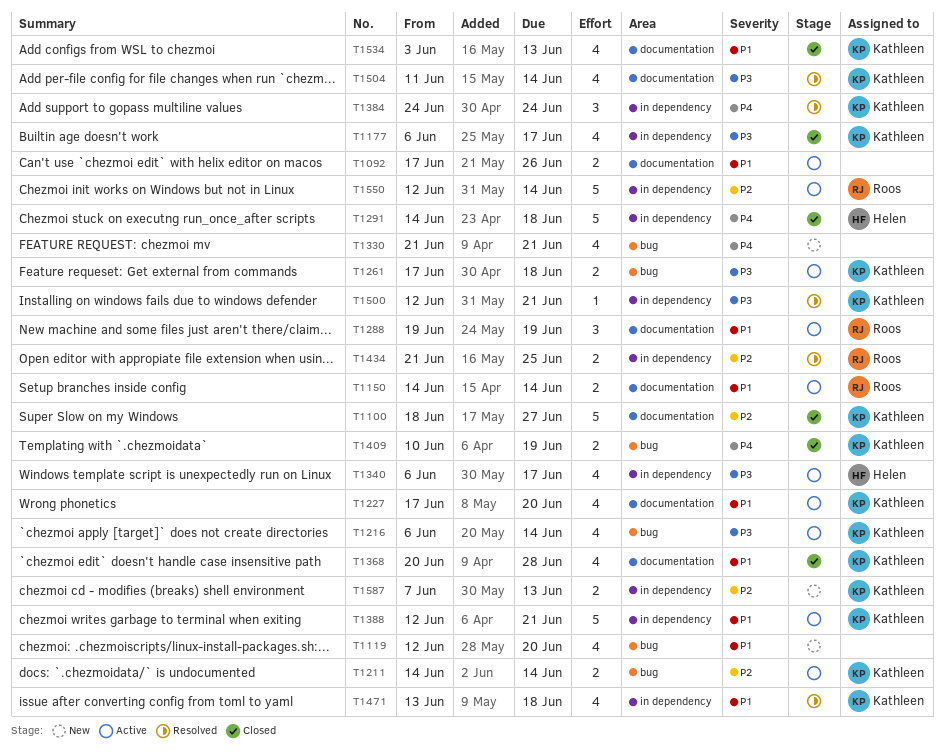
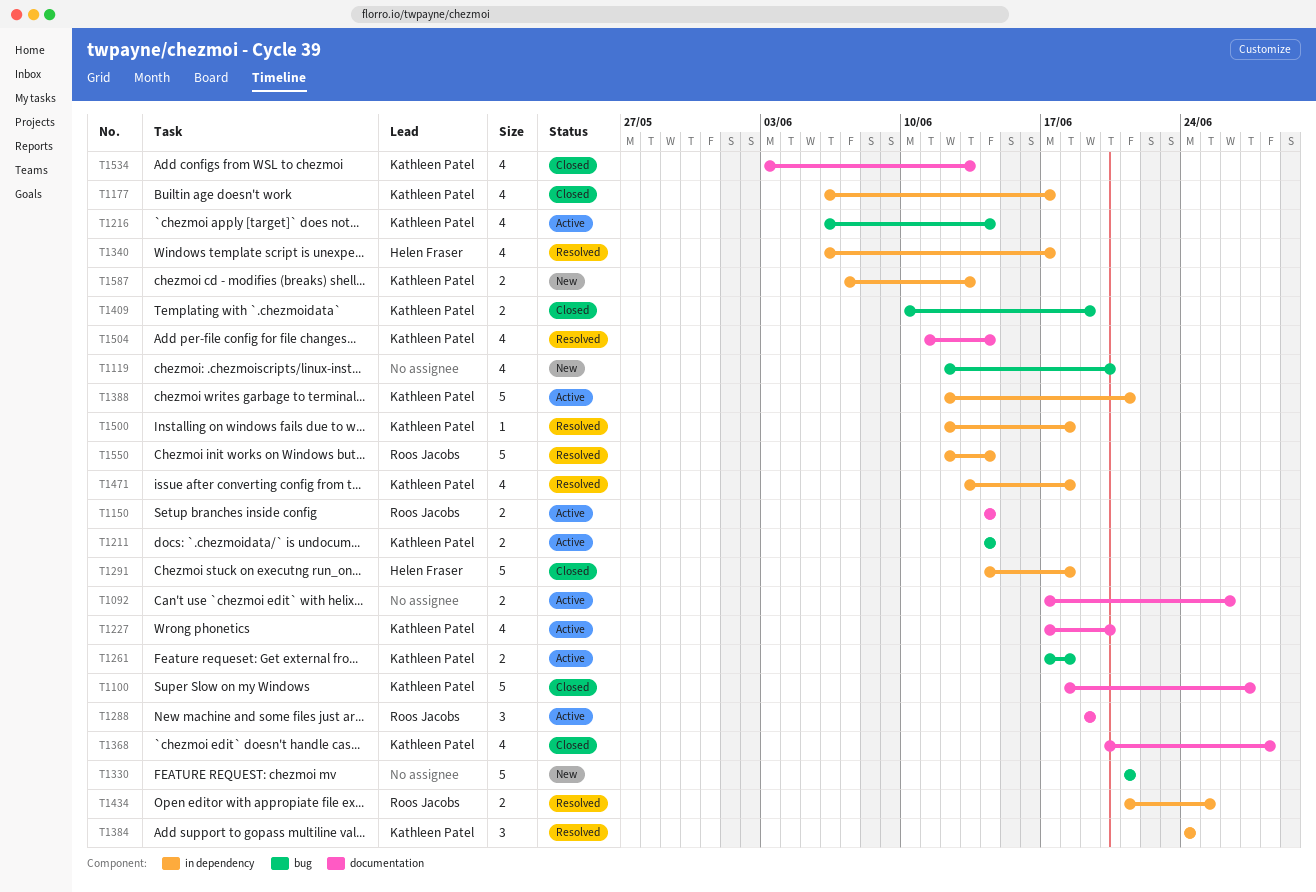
T1330, estimate: 4 -> 5
T1340, status: Active -> Resolved
T1500, due: Jun 21 -> Jun 18
T1550, status: Active -> Resolved

